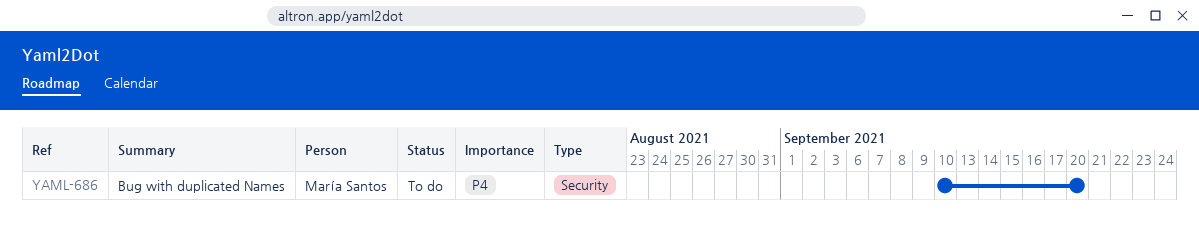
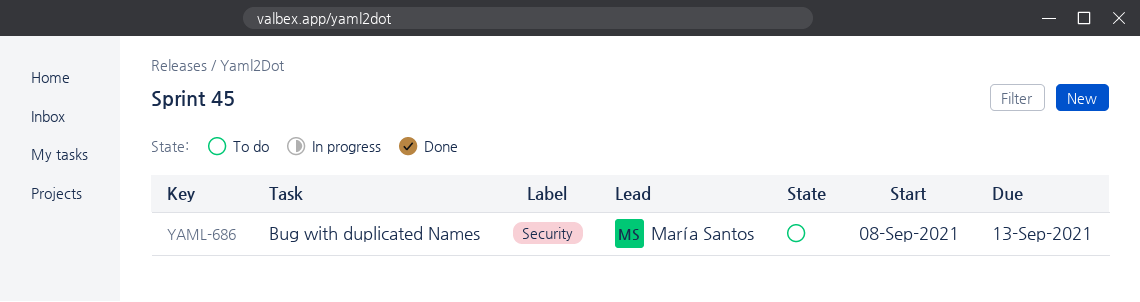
YAML-686, start: Sep 10 -> Sep 8
YAML-686, due: Sep 20 -> Sep 13

